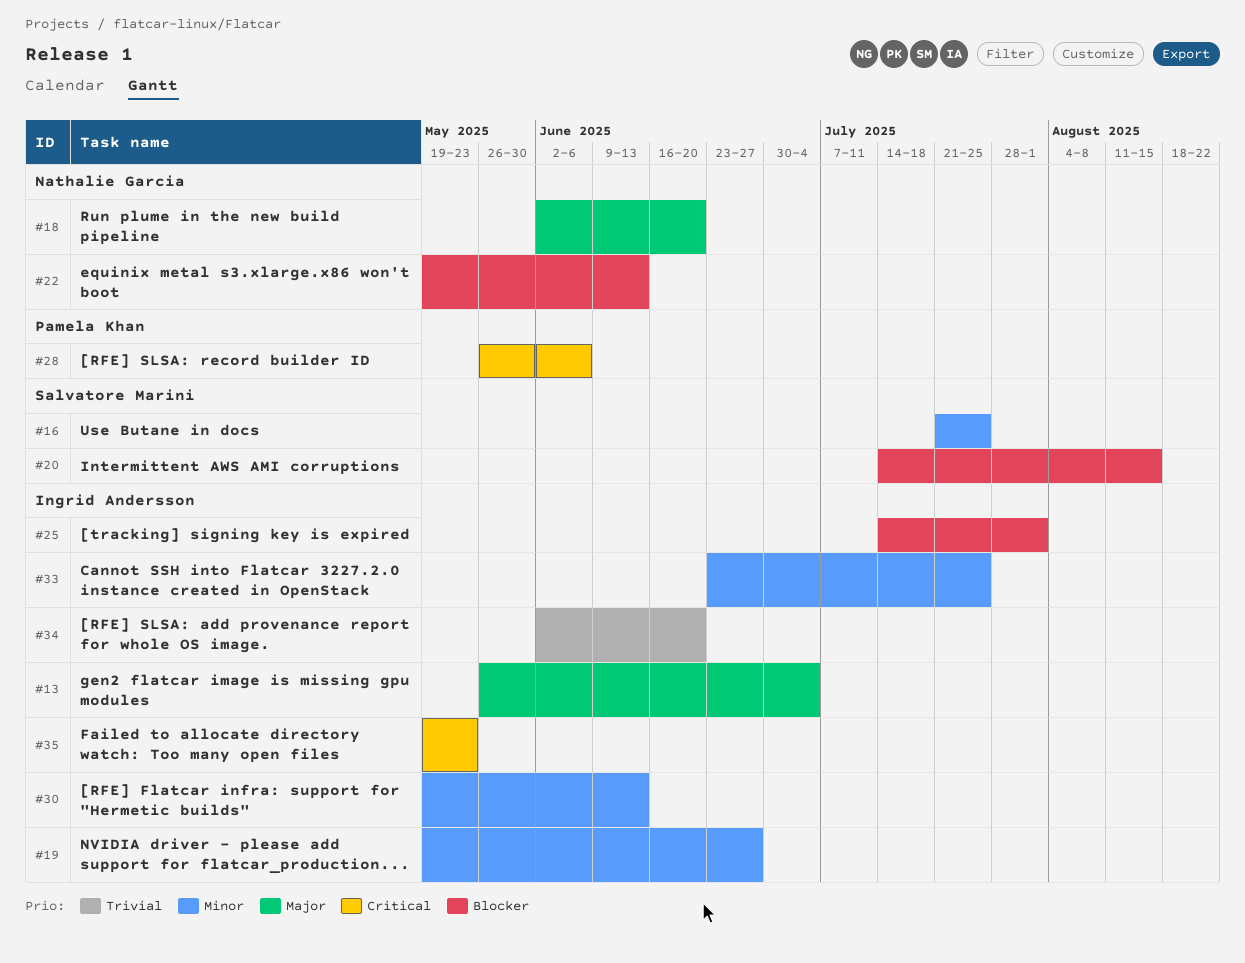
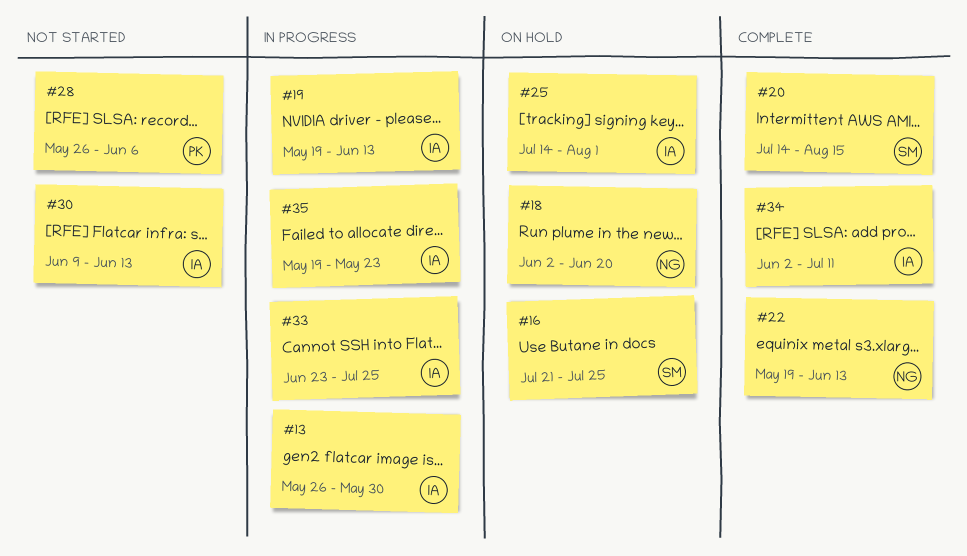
#13, due: Jul 4 -> May 30
#19, due: Jun 27 -> Jun 13
#30, start: May 19 -> Jun 9
#34, due: Jun 20 -> Jul 11

